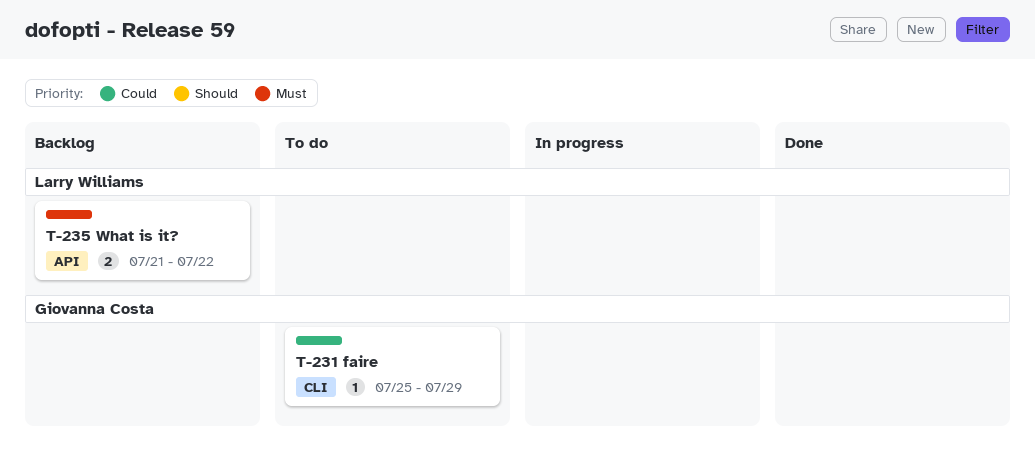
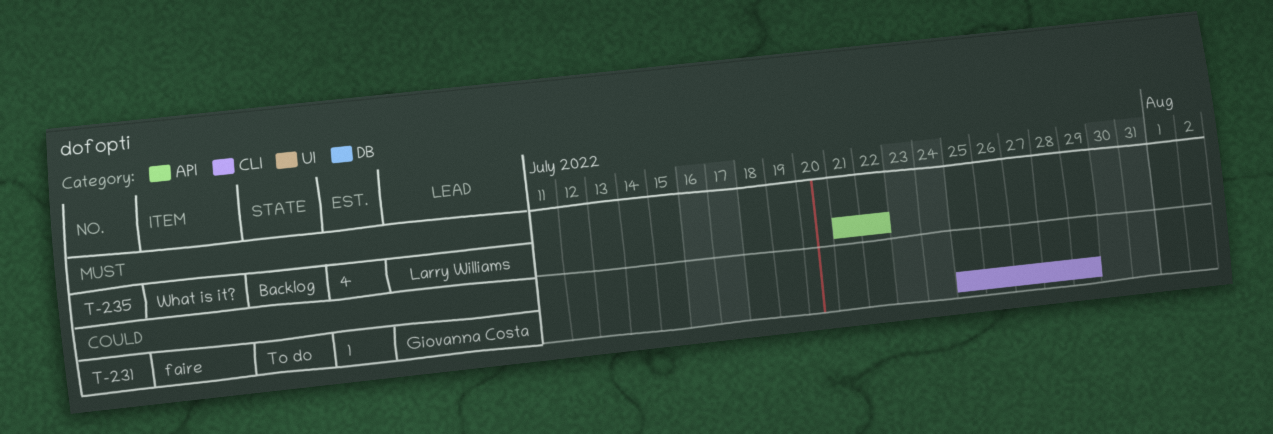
T-235, estimate: 2 -> 4

